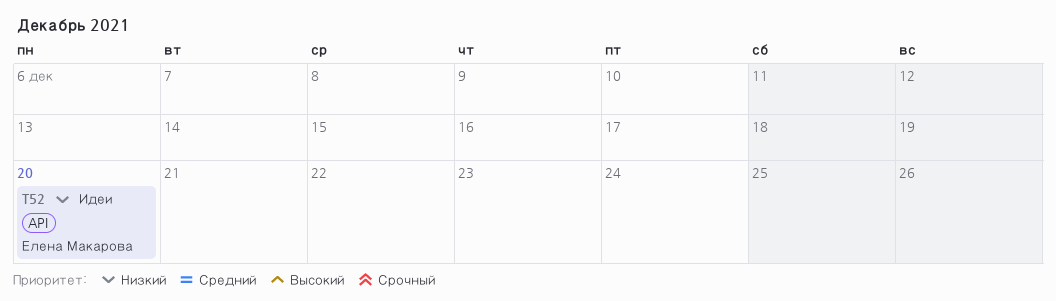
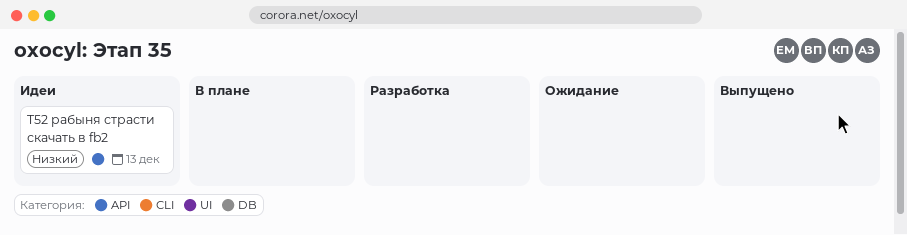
T52, due: Dec 20 -> Dec 13

